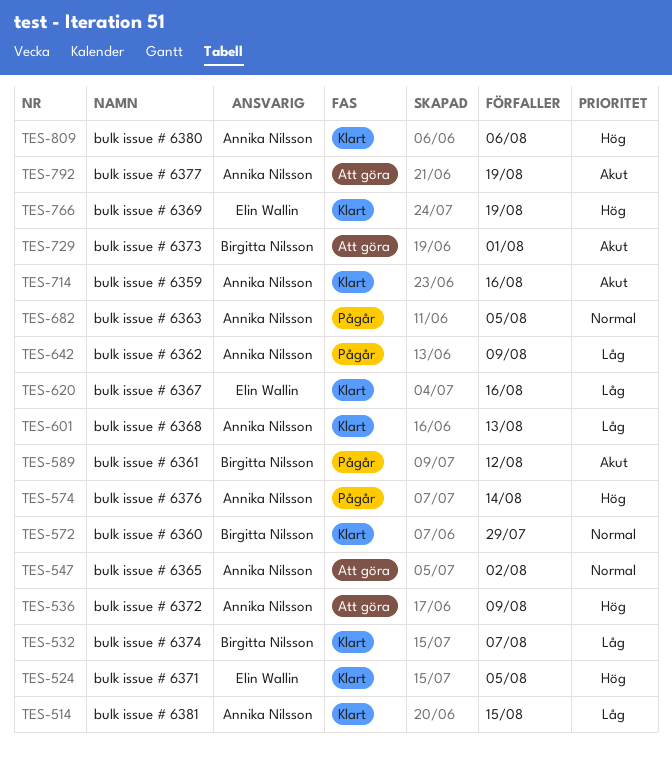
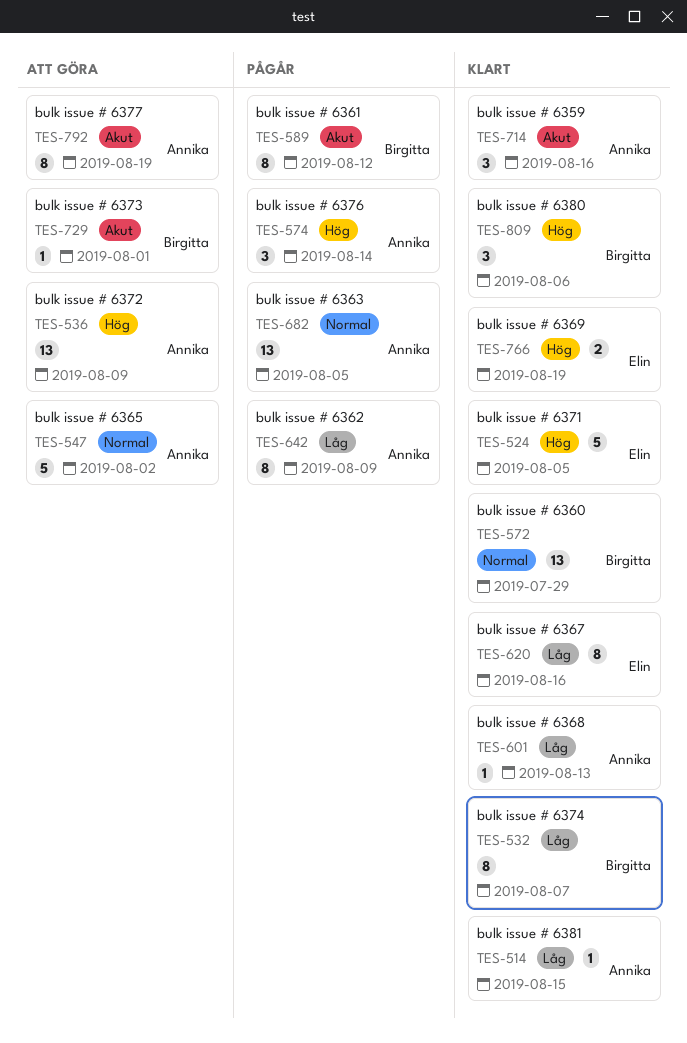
TES-809, owner: Annika Nilsson -> Birgitta Nilsson

